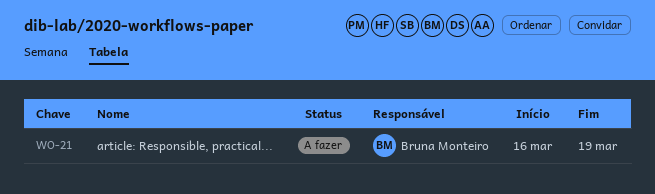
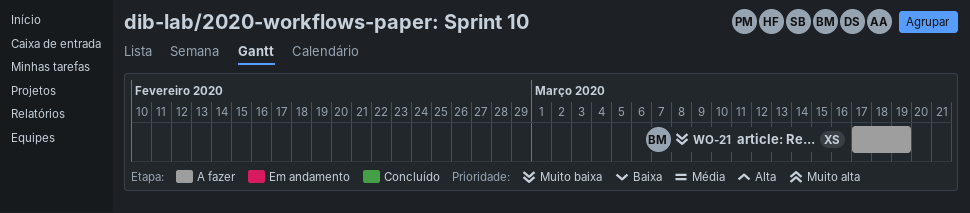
WO-21, start: Mar 16 -> Mar 17

